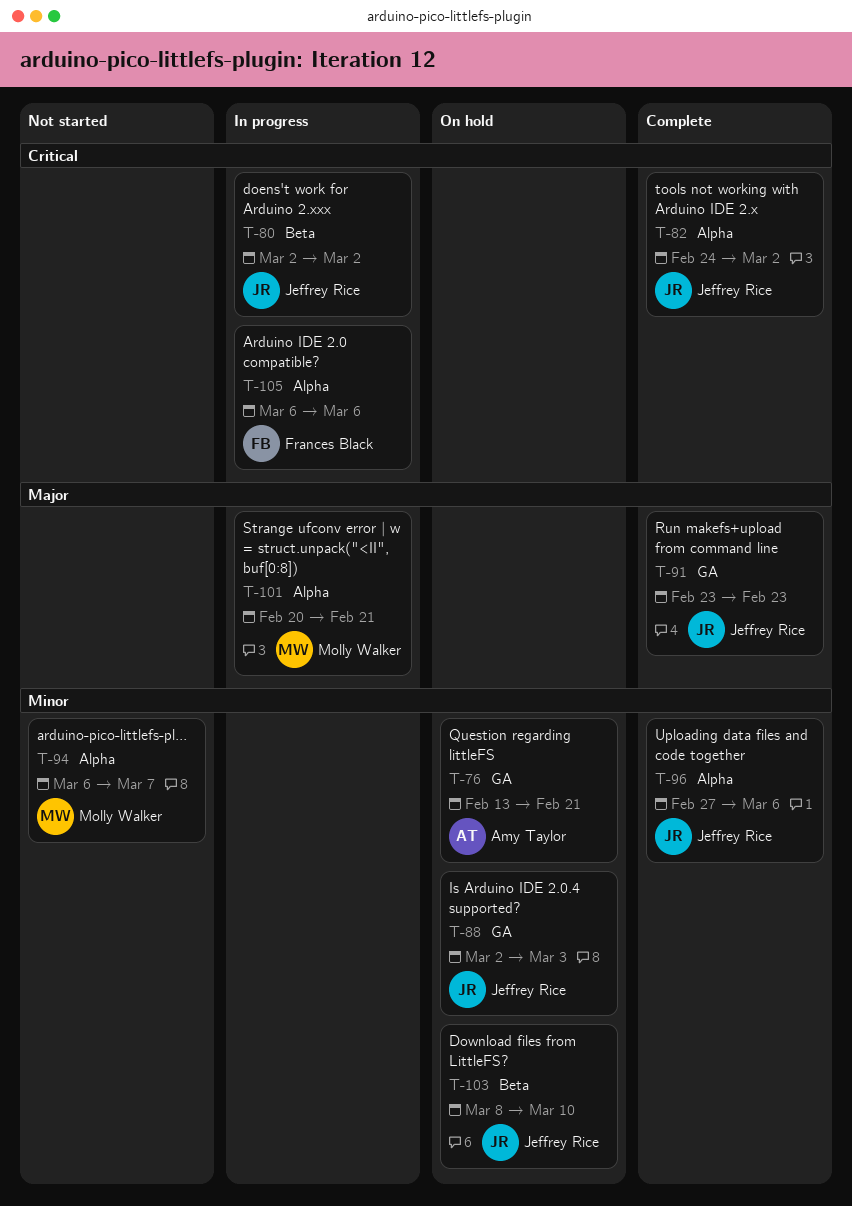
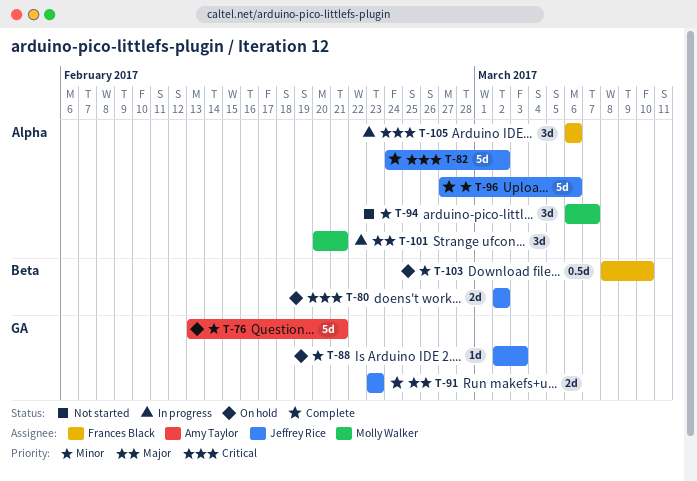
T-80, status: In progress -> On hold
T-103, owner: Jeffrey Rice -> Frances Black

